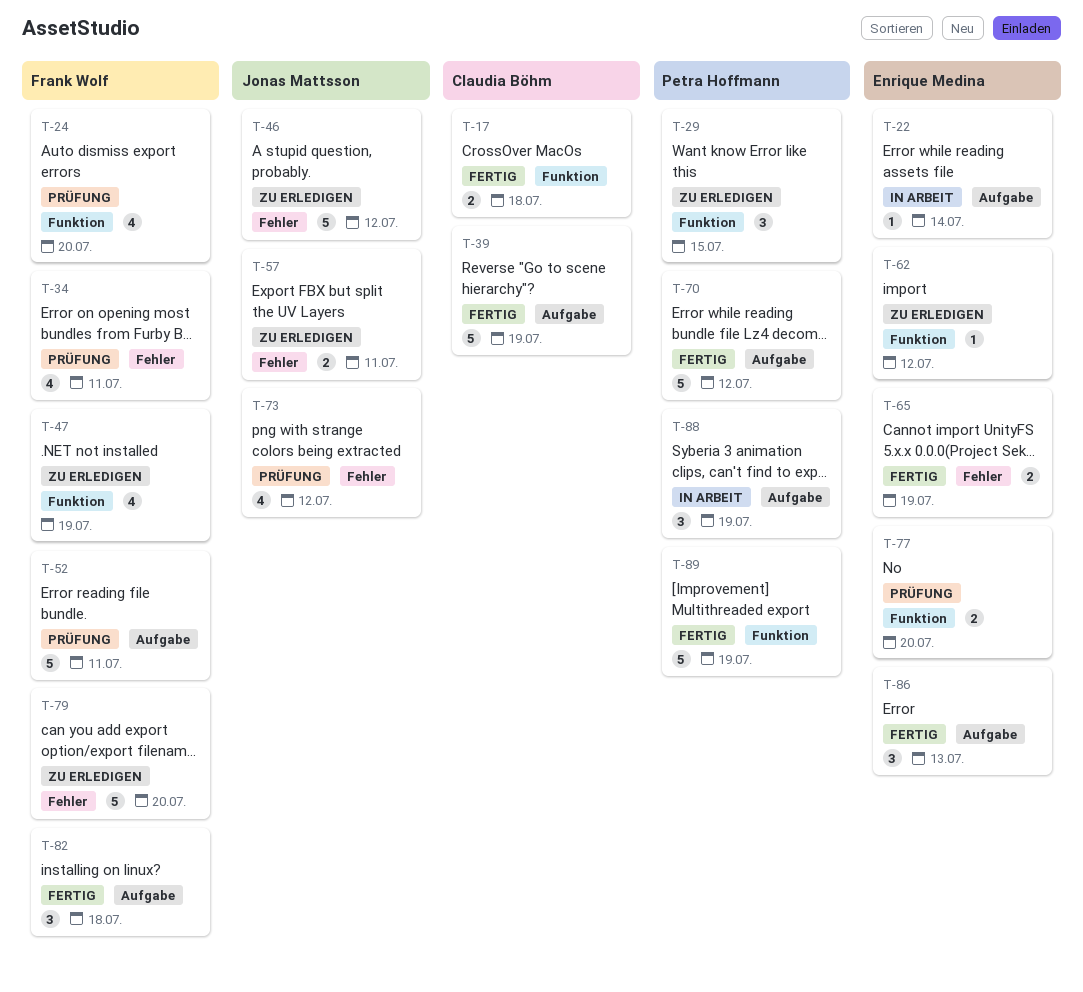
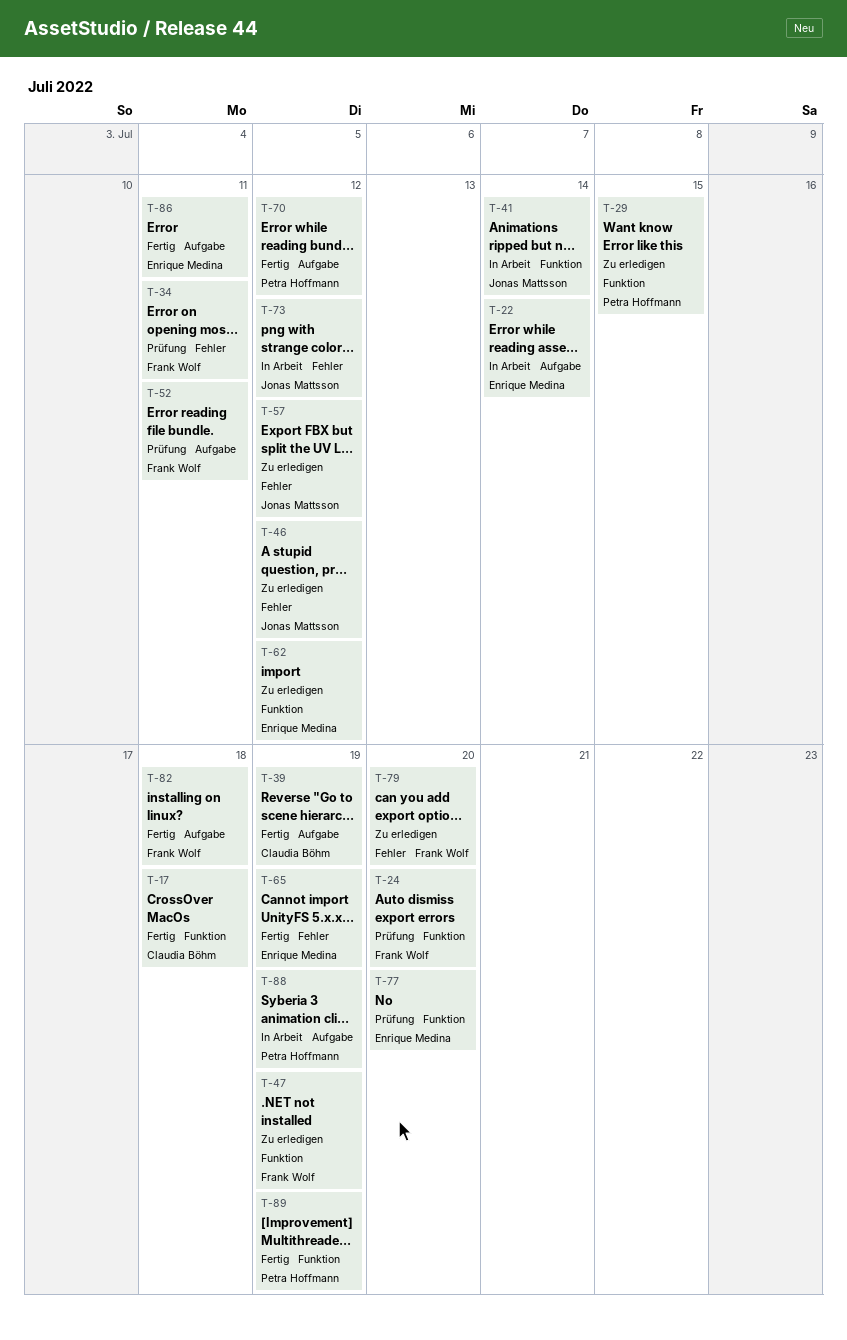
T-41: none -> present
T-57, due: Jul 11 -> Jul 12
T-73, status: Prüfung -> In Arbeit
T-86, due: Jul 13 -> Jul 11

